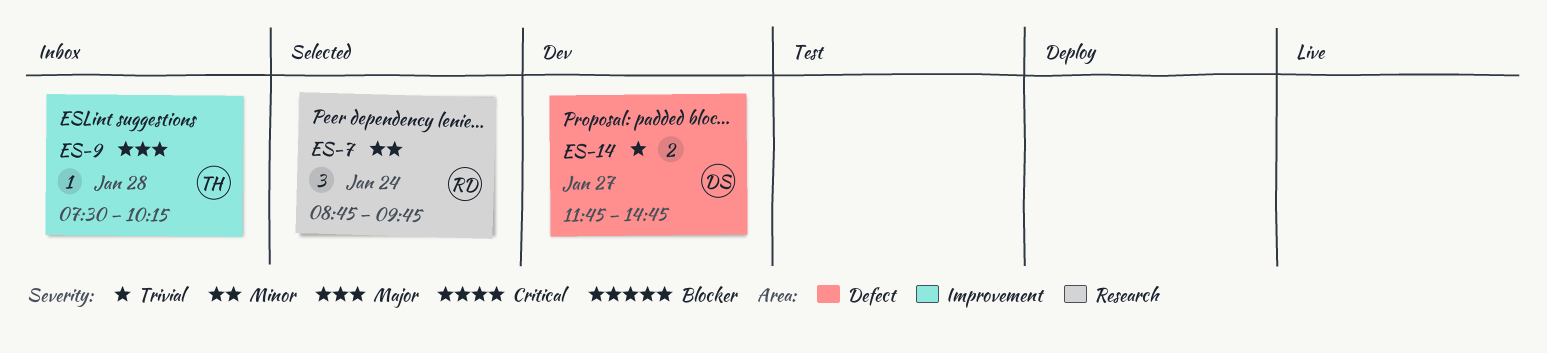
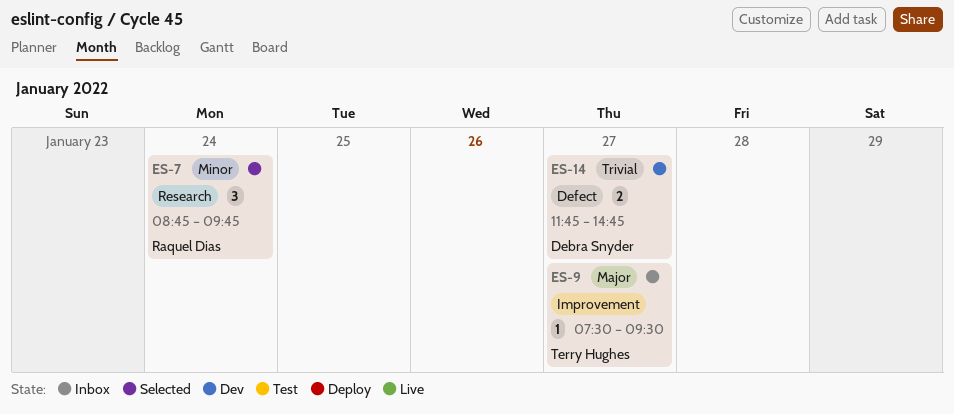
ES-9, day: Jan 28 -> Jan 27
ES-9, ends: 10:15 -> 09:30

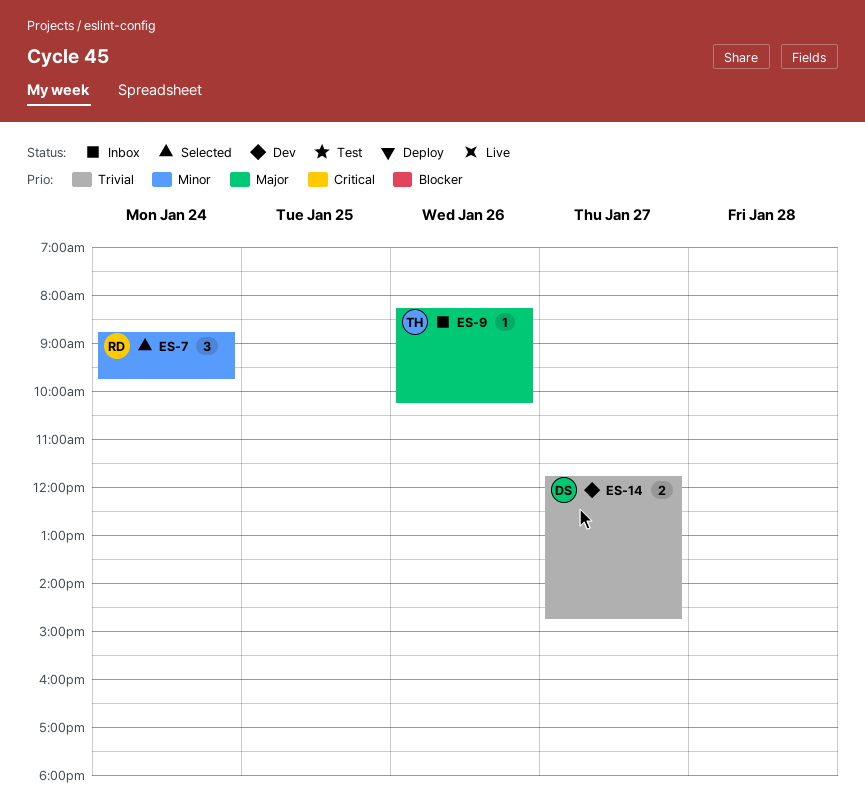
ES-9, day: Jan 27 -> Jan 26
ES-9, begins: 07:30 -> 08:15
ES-9, ends: 09:30 -> 10:15

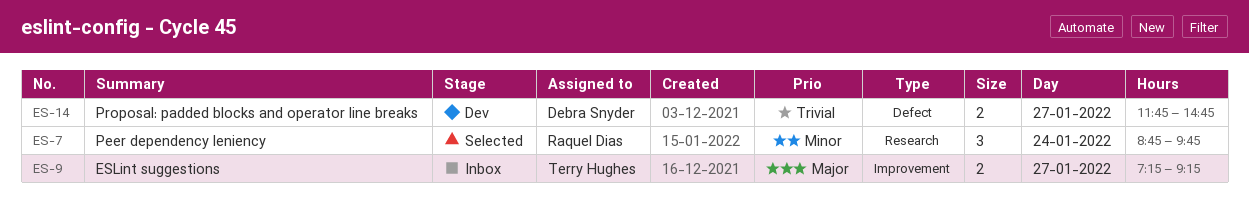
ES-9, estimate: 1 -> 2
ES-9, day: Jan 26 -> Jan 27
ES-9, begins: 08:15 -> 07:15
ES-9, ends: 10:15 -> 09:15

